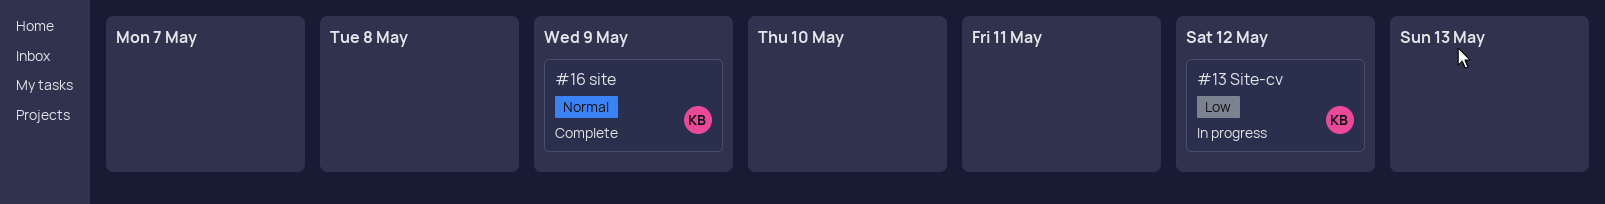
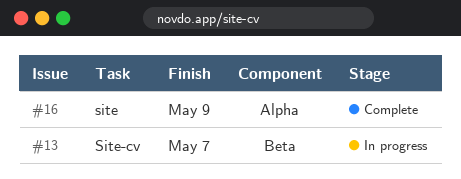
#13, due: May 12 -> May 7

